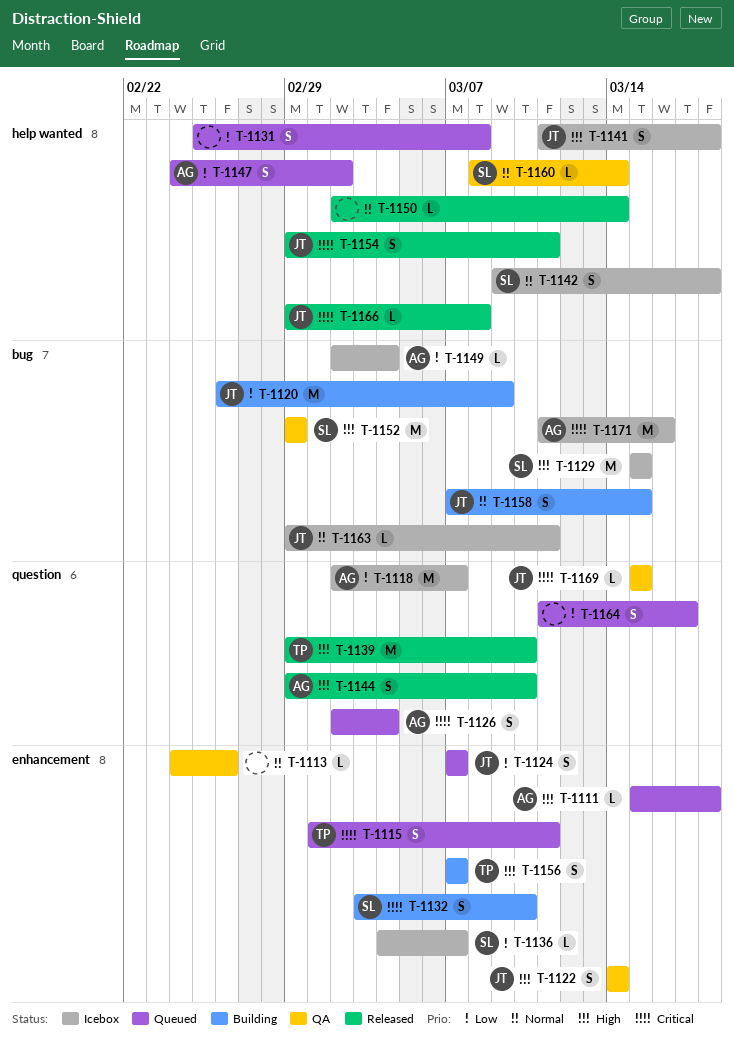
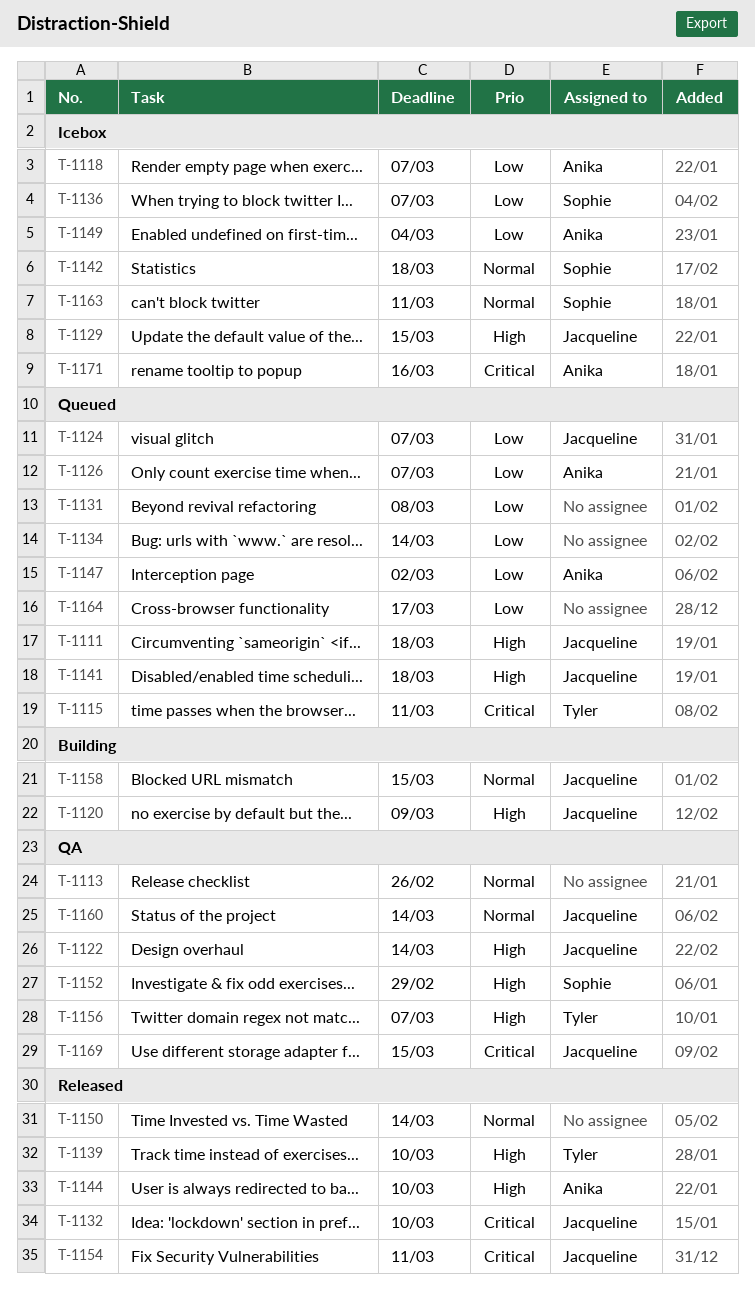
T-1111, owner: Anika -> Jacqueline
T-1120, priority: Low -> High
T-1126, priority: Critical -> Low
T-1126, due: Mar 4 -> Mar 7
T-1129, owner: Sophie -> Jacqueline
T-1132, status: Building -> Released
T-1132, owner: Sophie -> Jacqueline
T-1134: none -> present
T-1141, status: Icebox -> Queued
T-1156, status: Building -> QA
T-1160, owner: Sophie -> Jacqueline
T-1163, owner: Jacqueline -> Sophie
T-1166: present -> none

